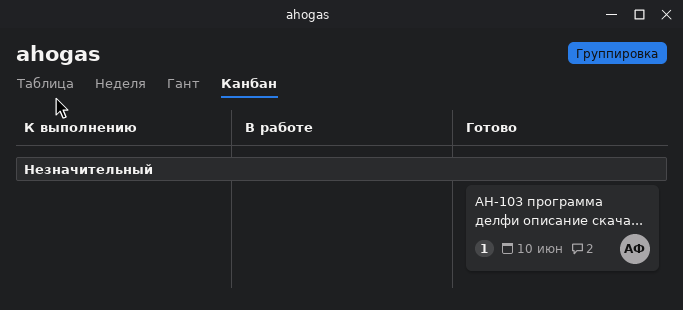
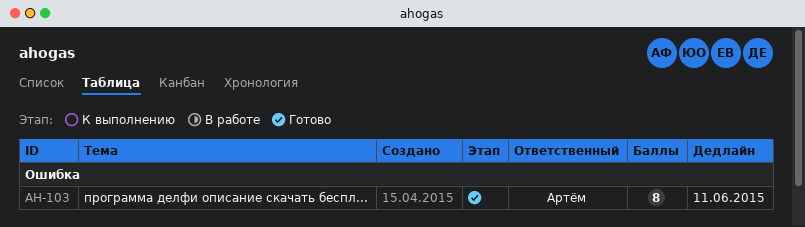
AH-103, estimate: 1 -> 8
AH-103, due: Jun 10 -> Jun 11

